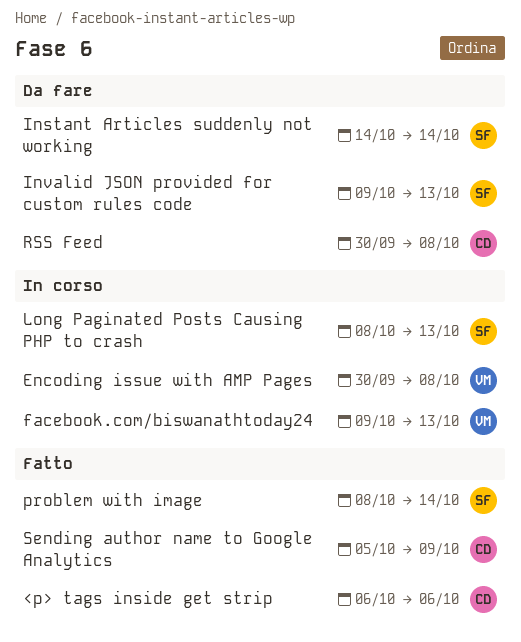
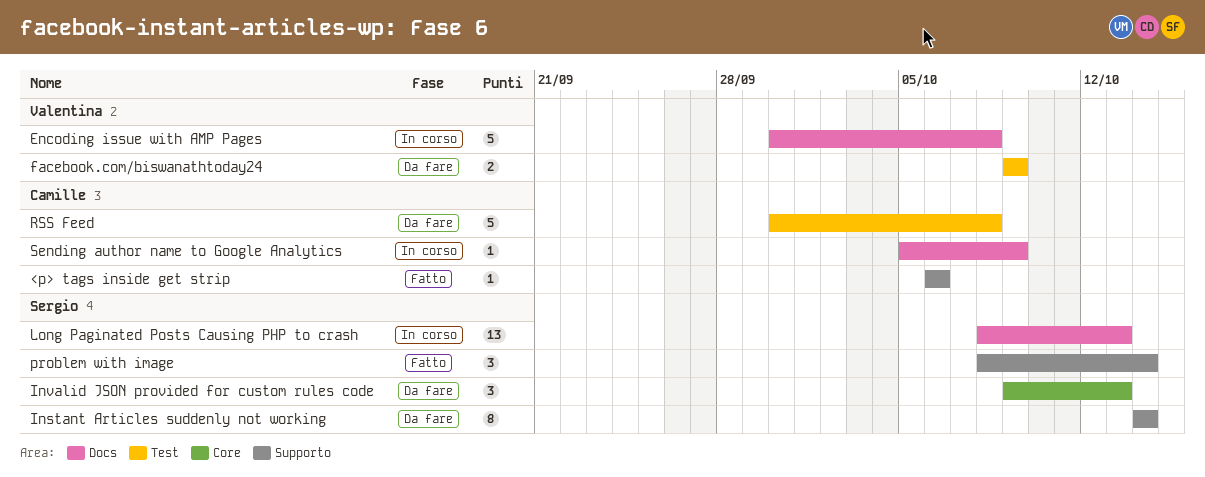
facebook.com/biswanathtoday24, status: In corso -> Da fare
facebook.com/biswanathtoday24, due: Oct 13 -> Oct 9
Sending author name to Google Analytics, status: Fatto -> In corso

